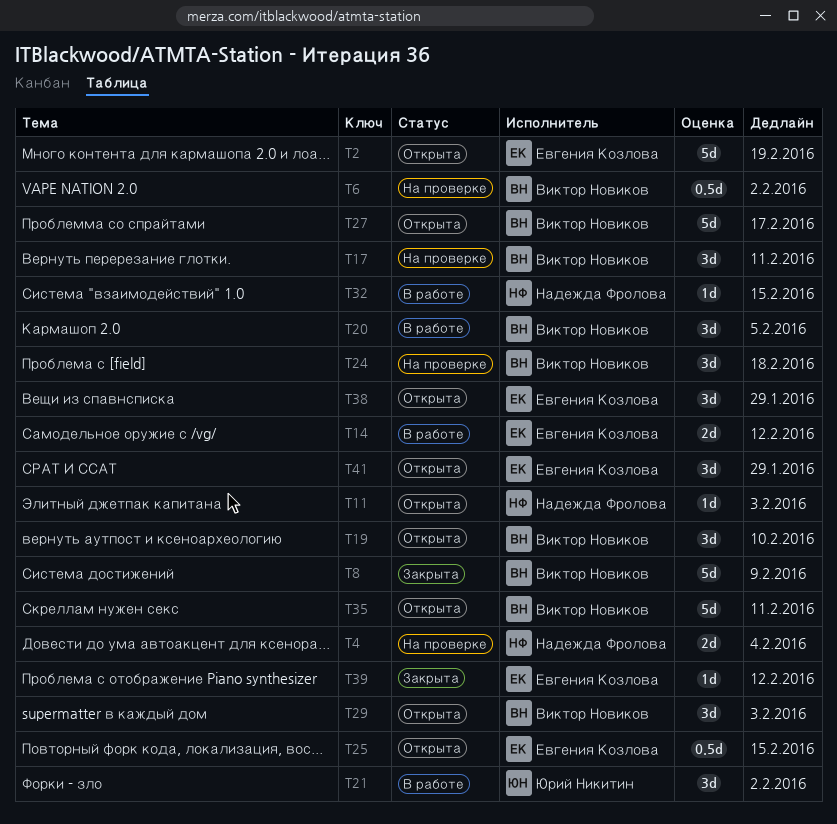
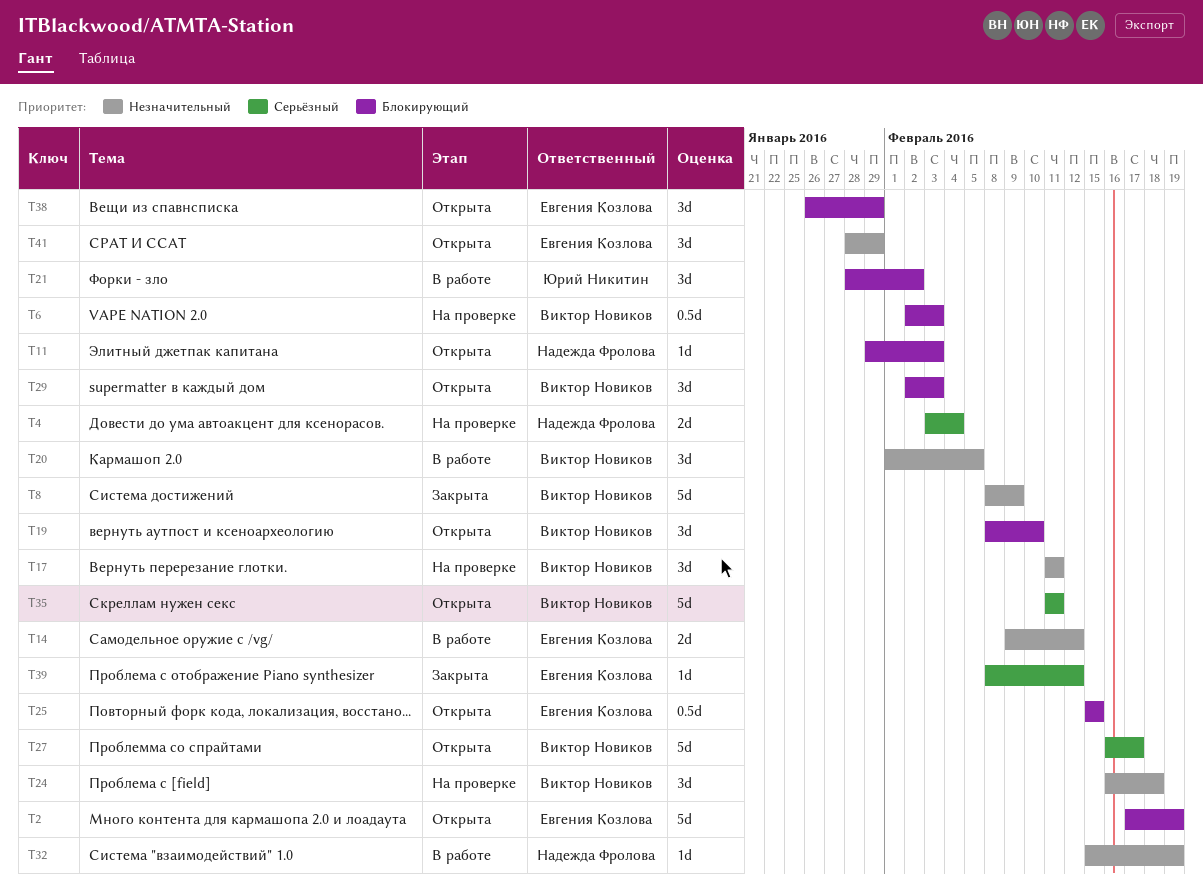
T6, due: Feb 2 -> Feb 3
T32, due: Feb 15 -> Feb 19

